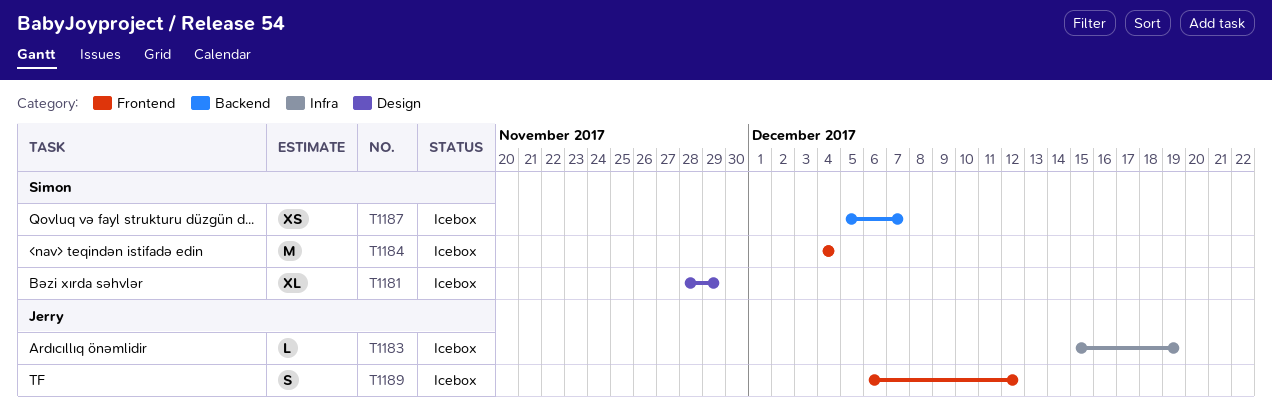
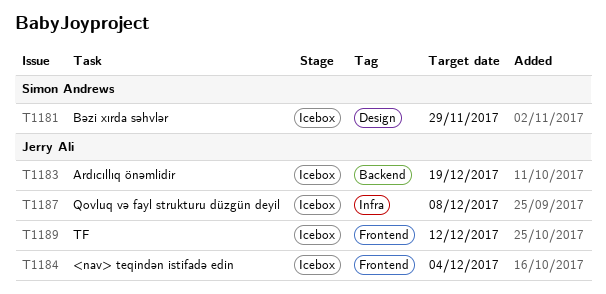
T1183, label: Infra -> Backend
T1184, owner: Simon Andrews -> Jerry Ali
T1187, owner: Simon Andrews -> Jerry Ali
T1187, label: Backend -> Infra
T1187, due: Dec 7 -> Dec 8

